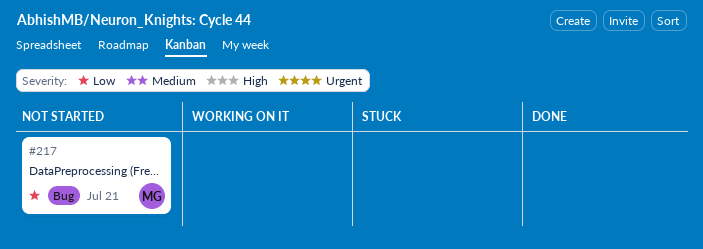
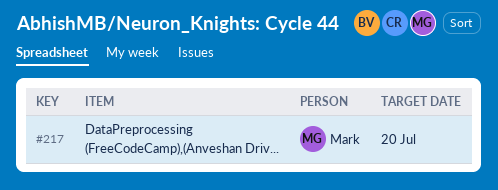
#217, due: Jul 21 -> Jul 20

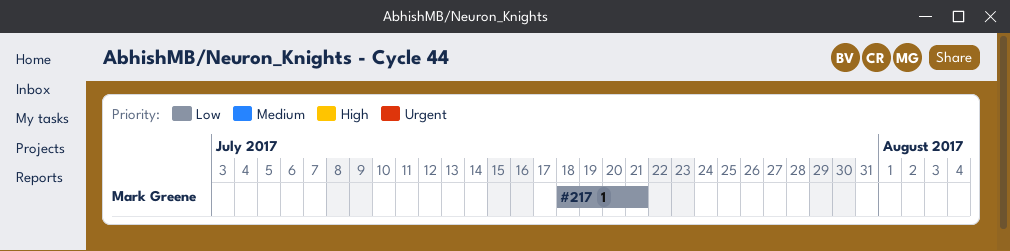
#217, due: Jul 20 -> Jul 21

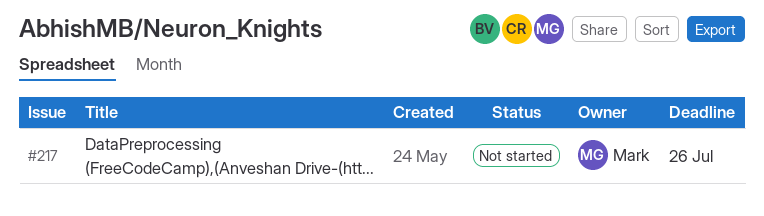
#217, due: Jul 21 -> Jul 26

